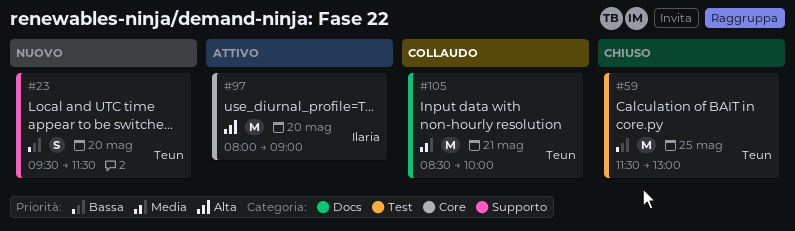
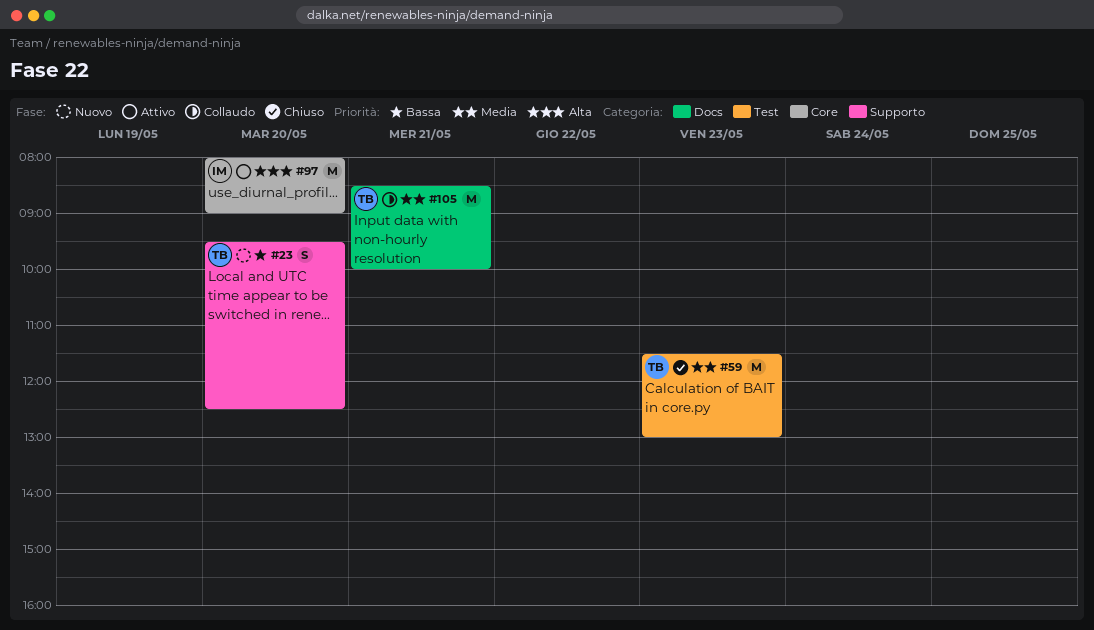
#23, ends: 11:30 -> 12:30
#59, priority: Bassa -> Media
#59, day: May 25 -> May 23

